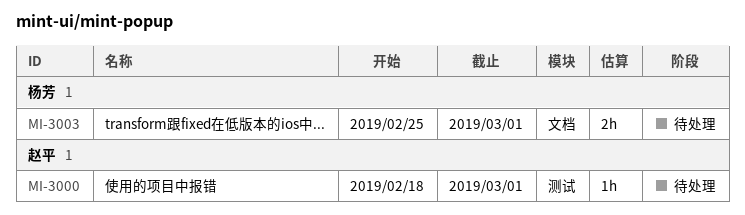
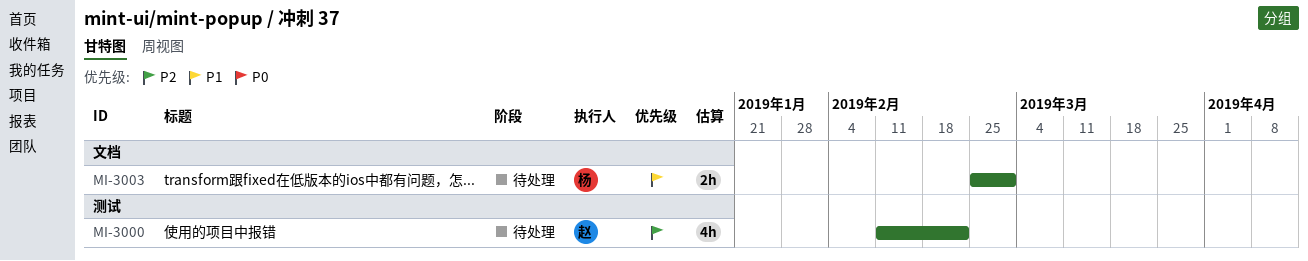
MI-3000, estimate: 1h -> 4h
MI-3000, start: Feb 18 -> Feb 11
MI-3000, due: Mar 1 -> Feb 22

